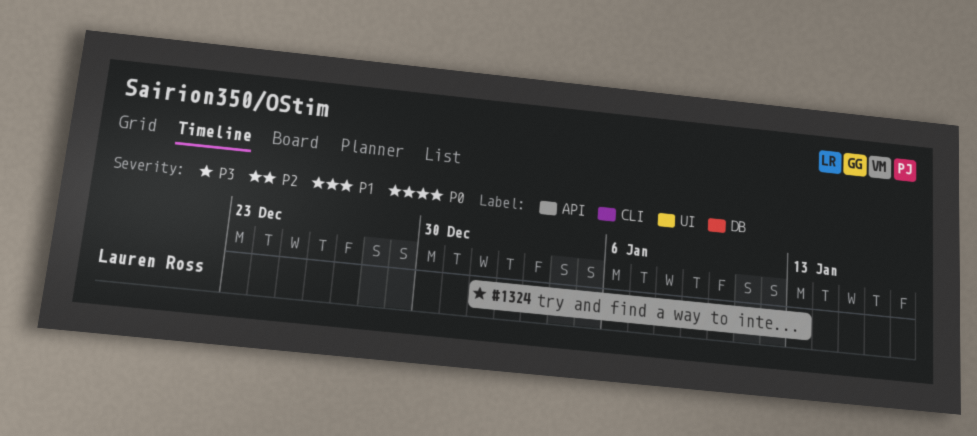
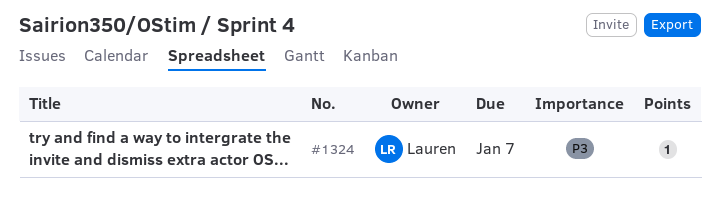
#1324, due: Jan 13 -> Jan 7

